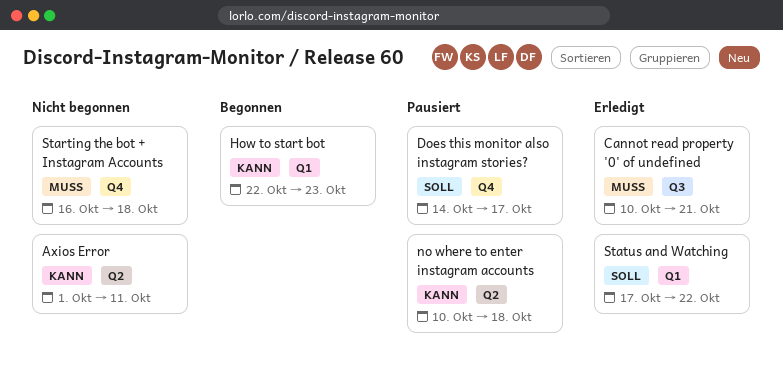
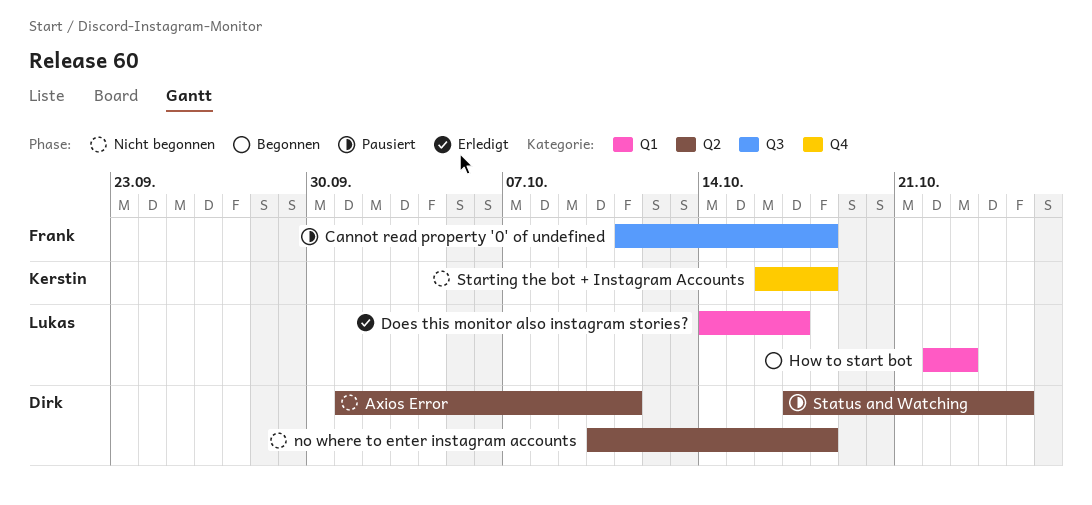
Cannot read property '0' of undefined, status: Erledigt -> Pausiert
Cannot read property '0' of undefined, start: Oct 10 -> Oct 11
Cannot read property '0' of undefined, due: Oct 21 -> Oct 18
Does this monitor also instagram stories?, status: Pausiert -> Erledigt
Does this monitor also instagram stories?, label: Q4 -> Q1
no where to enter instagram accounts, status: Pausiert -> Nicht begonnen
Status and Watching, status: Erledigt -> Pausiert
Status and Watching, label: Q1 -> Q2
Status and Watching, due: Oct 22 -> Oct 25

